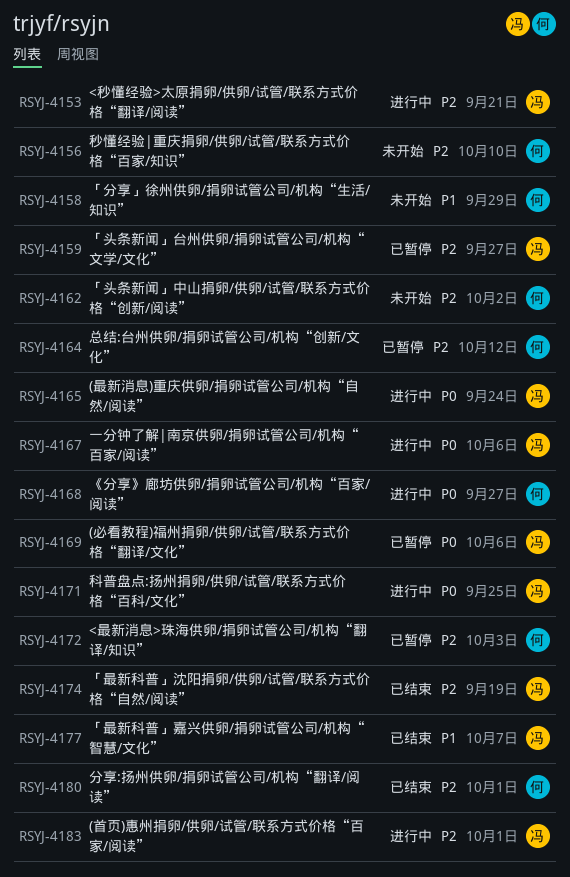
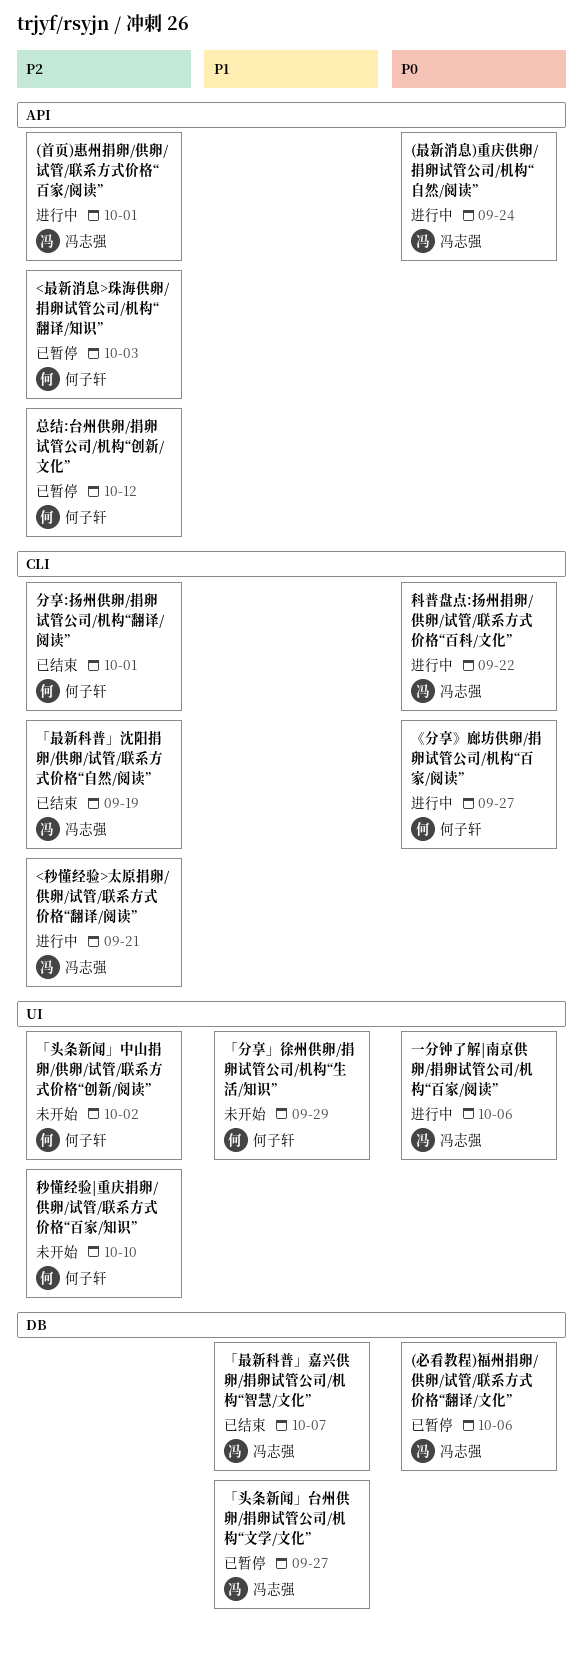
「头条新闻」台州供卵/捐卵试管公司/机构“文学/文化”, priority: P2 -> P1
科普盘点:扬州捐卵/供卵/试管/联系方式价格“百科/文化”, due: Sep 25 -> Sep 22

